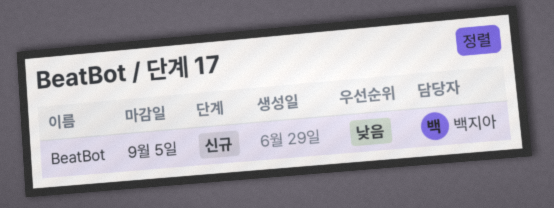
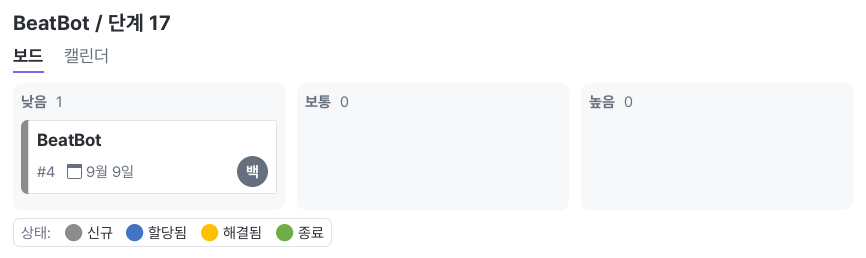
BeatBot, due: Sep 5 -> Sep 9

